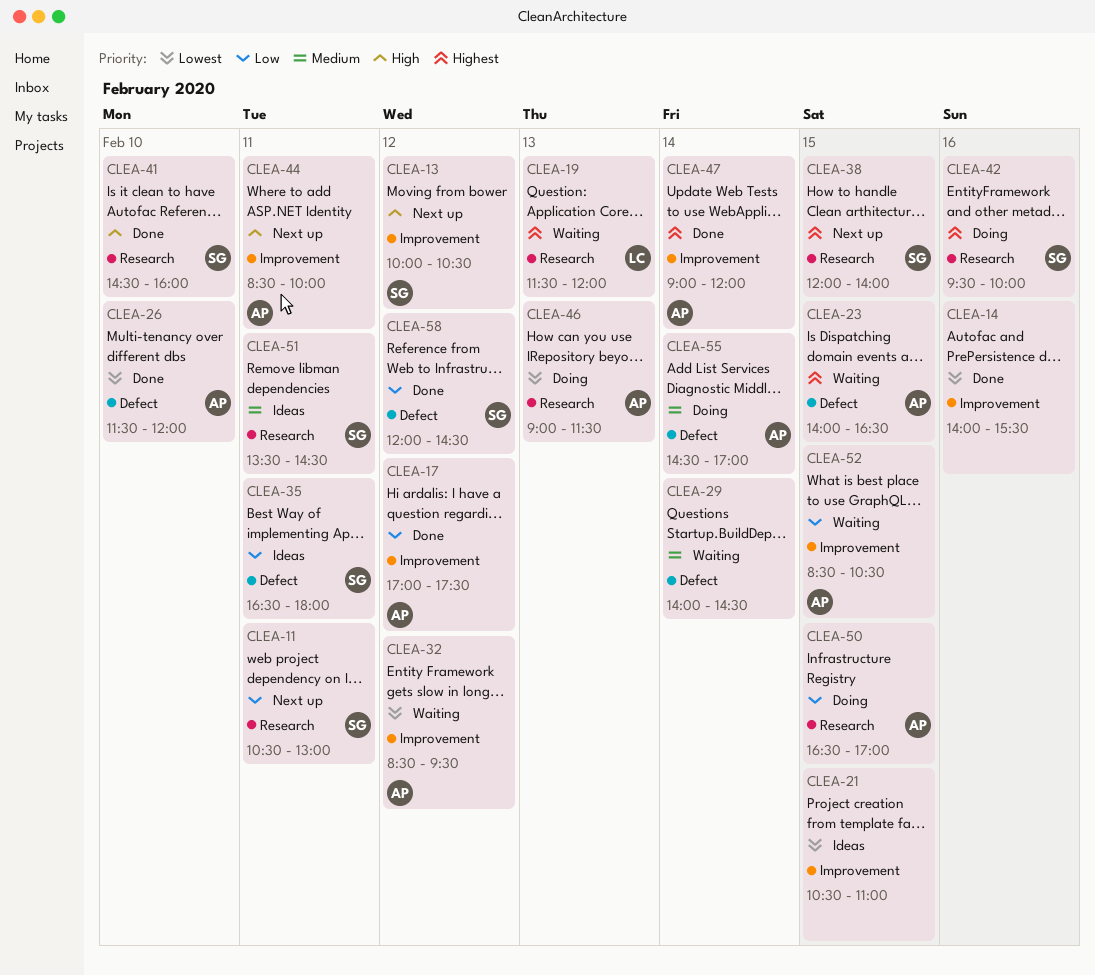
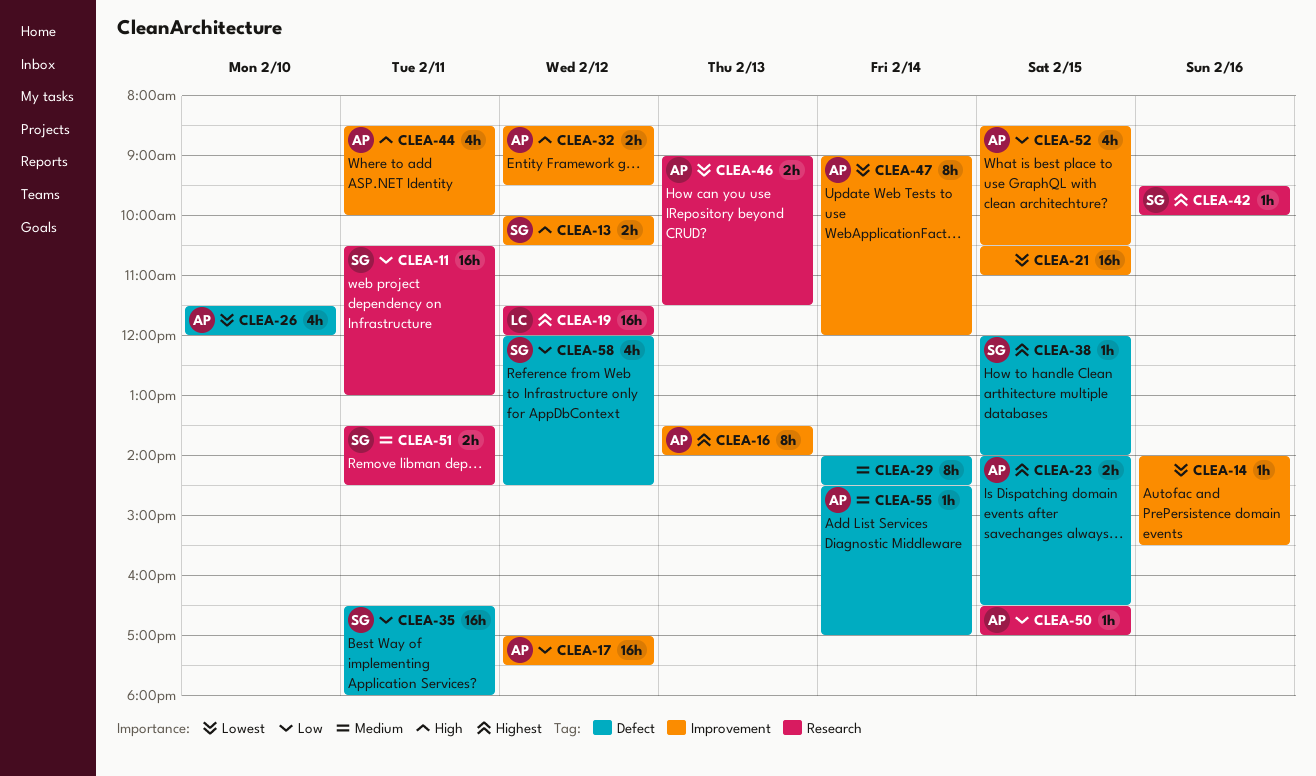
CLEA-16: none -> present
CLEA-19, day: Feb 13 -> Feb 12
CLEA-32, priority: Lowest -> High
CLEA-38, label: Research -> Defect
CLEA-41: present -> none
CLEA-47, priority: Highest -> Lowest

